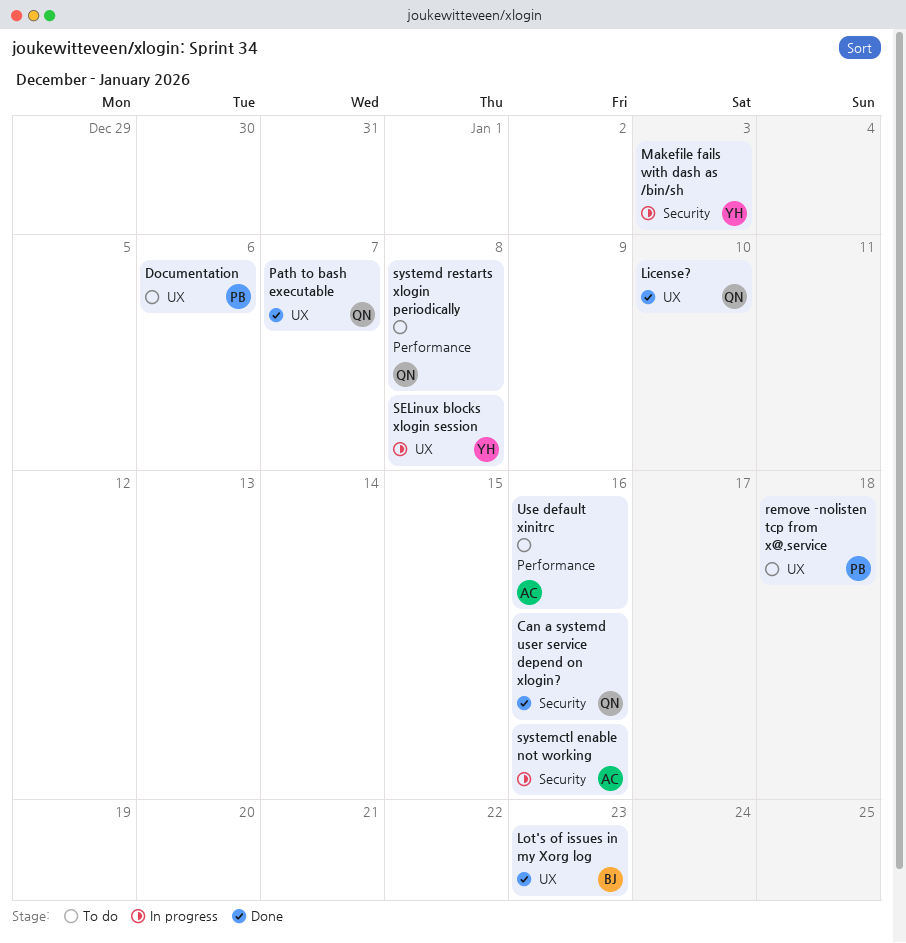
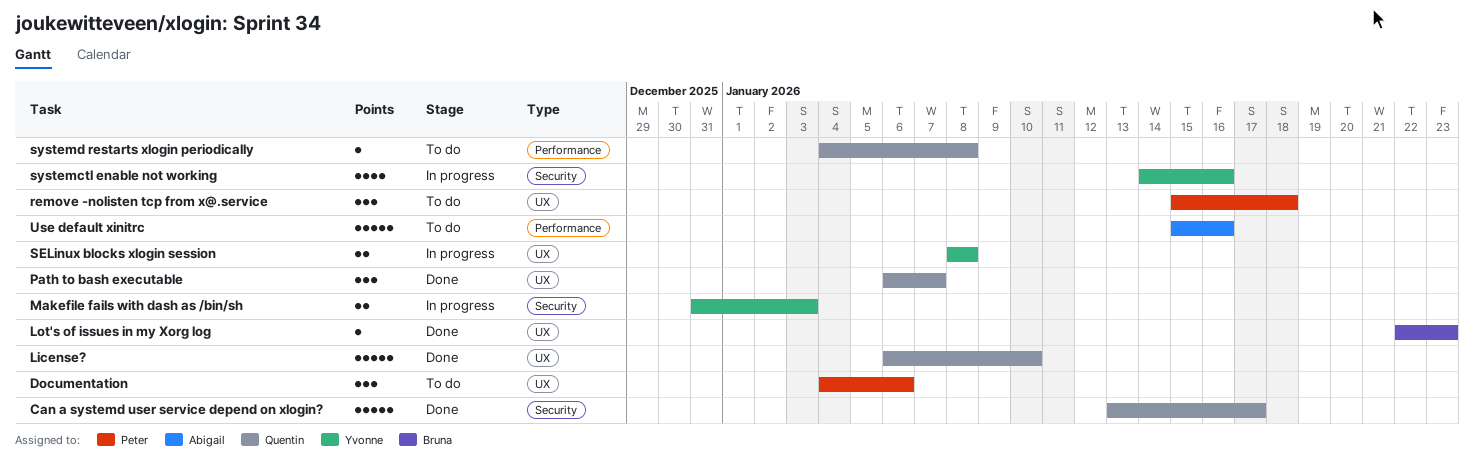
Can a systemd user service depend on xlogin?, due: Jan 16 -> Jan 17
systemctl enable not working, owner: Abigail -> Yvonne

